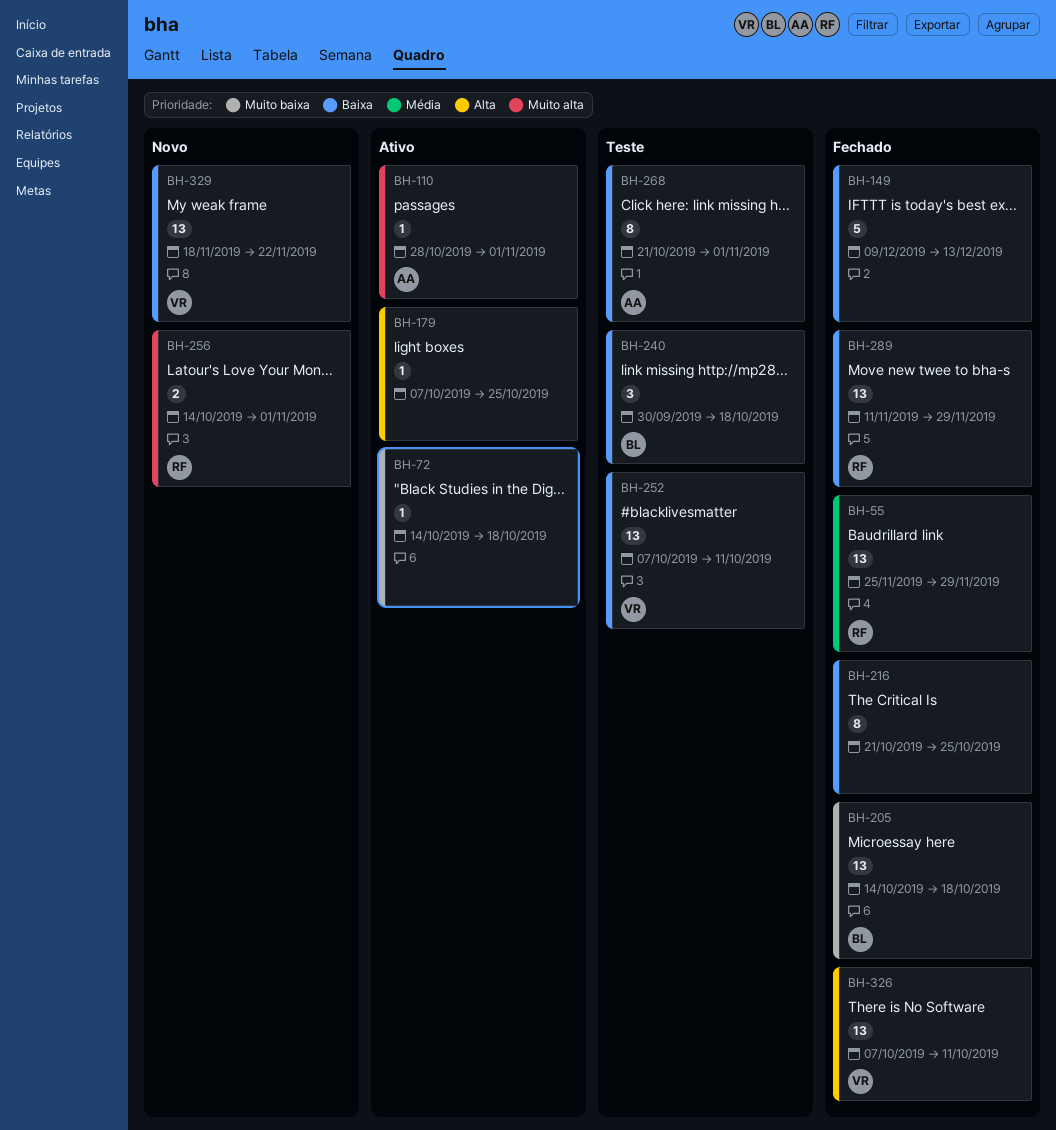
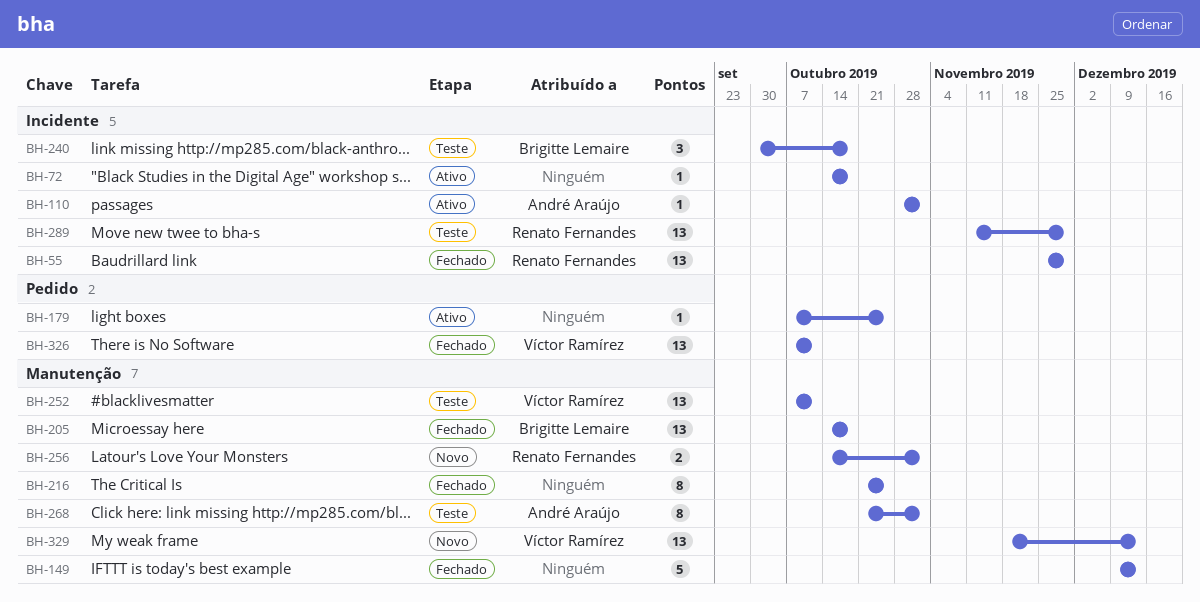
BH-289, status: Fechado -> Teste
BH-329, due: Nov 22 -> Dec 13

